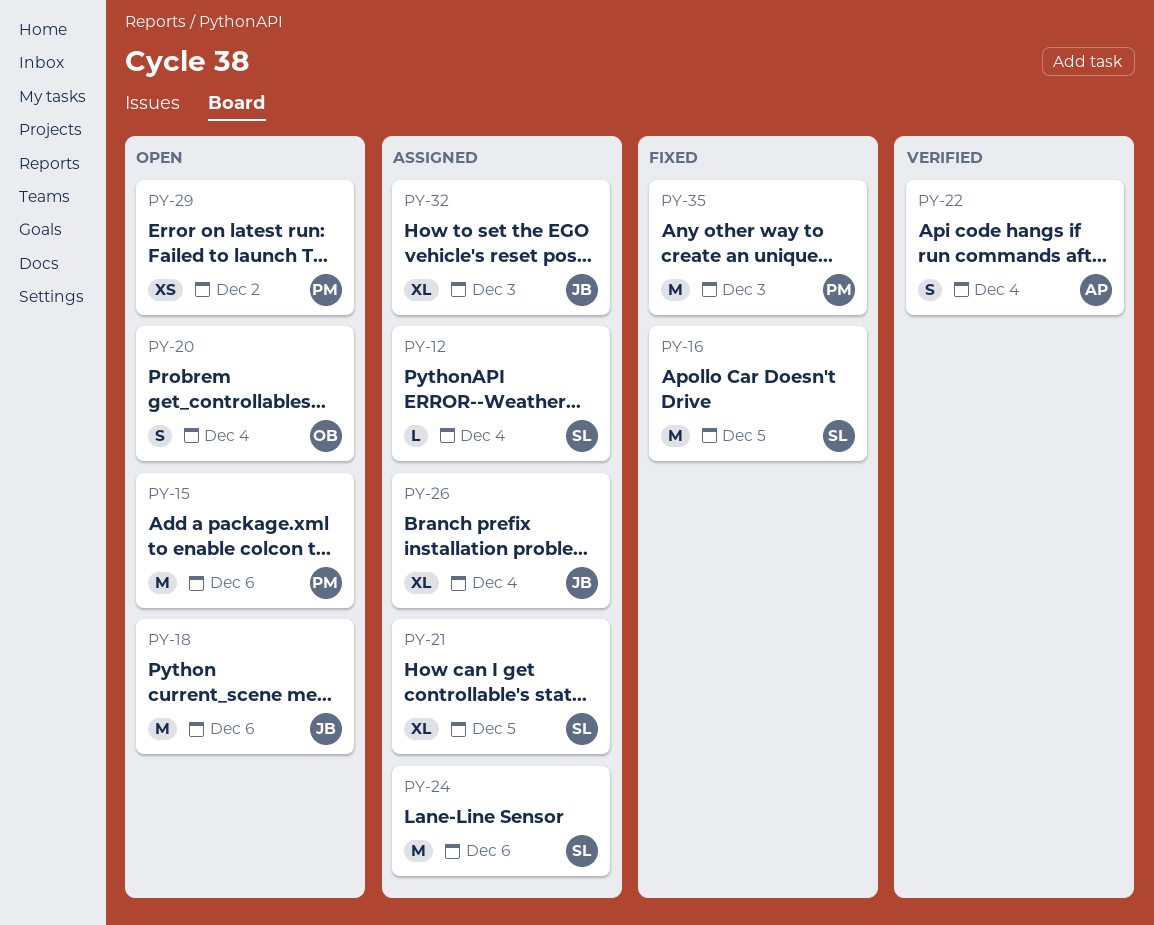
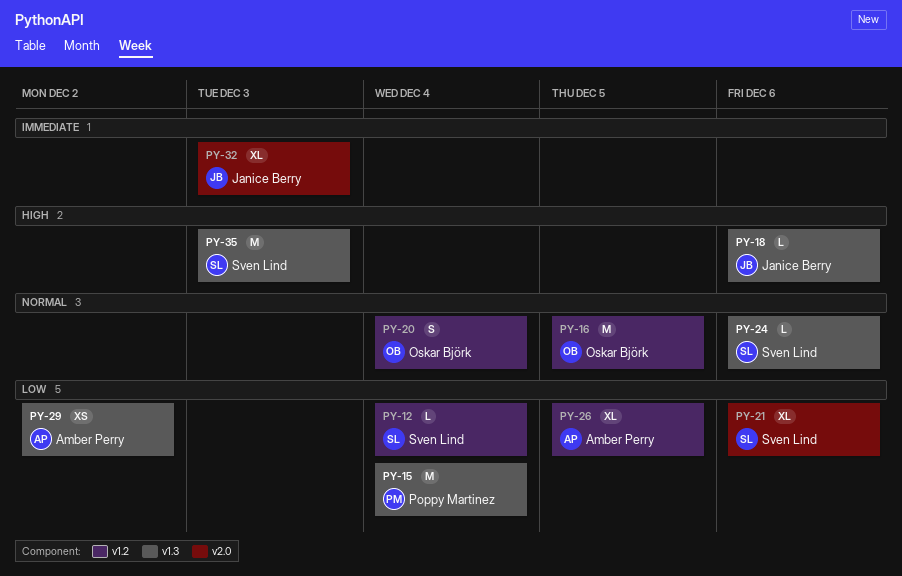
PY-15, due: Dec 6 -> Dec 4
PY-16, owner: Sven Lind -> Oskar Björk
PY-18, estimate: M -> L
PY-21, due: Dec 5 -> Dec 6
PY-22: present -> none
PY-24, estimate: M -> L
PY-26, owner: Janice Berry -> Amber Perry
PY-26, due: Dec 4 -> Dec 5
PY-29, owner: Poppy Martinez -> Amber Perry
PY-35, owner: Poppy Martinez -> Sven Lind

